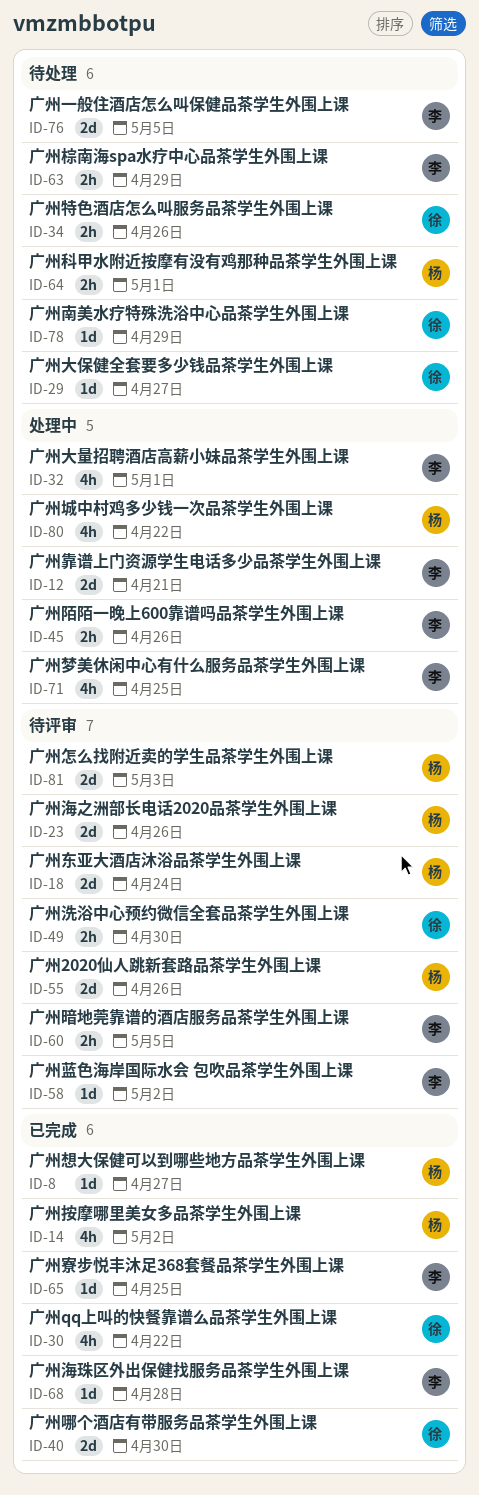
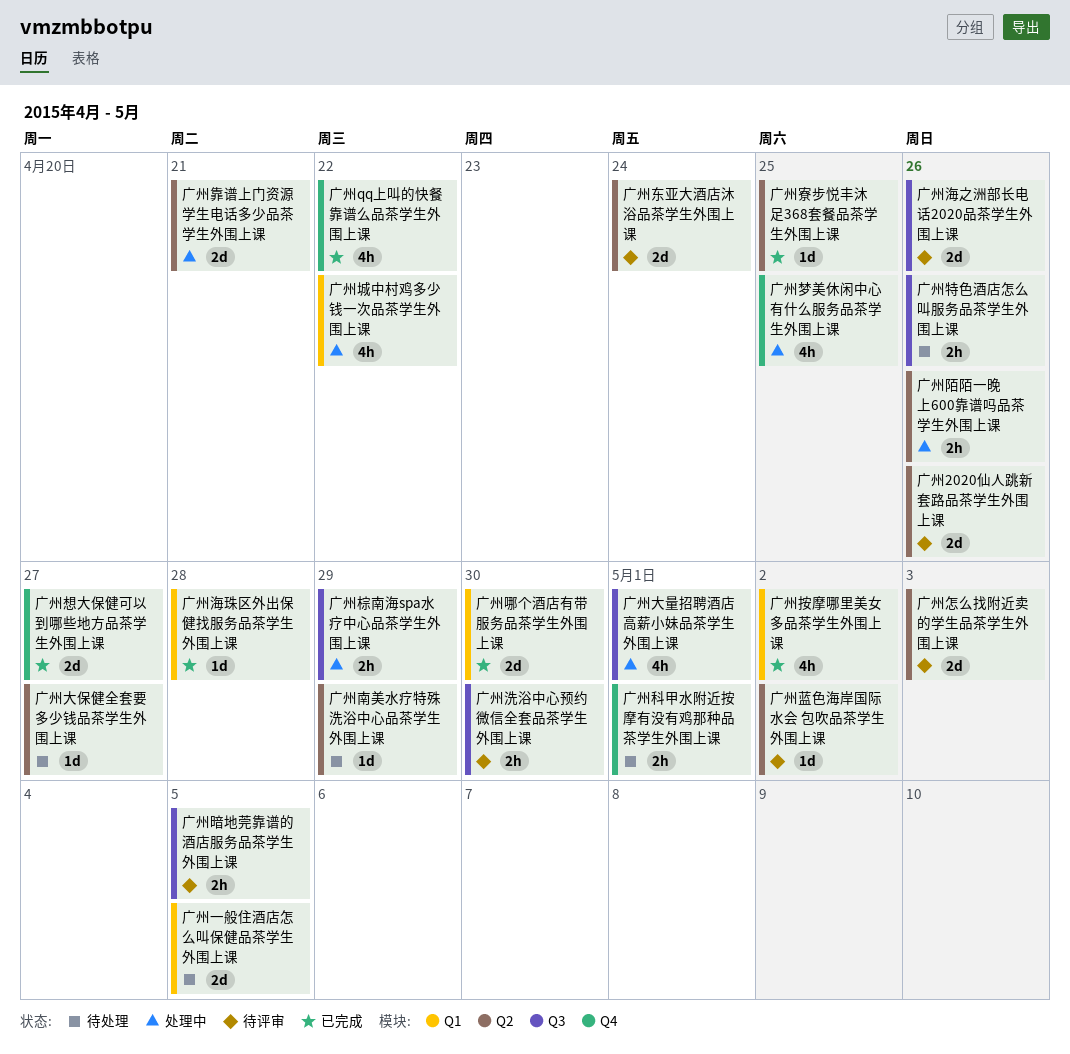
广州想大保健可以到哪些地方品茶学生外围上课, estimate: 1d -> 2d
广州棕南海spa水疗中心品茶学生外围上课, status: 待处理 -> 处理中

